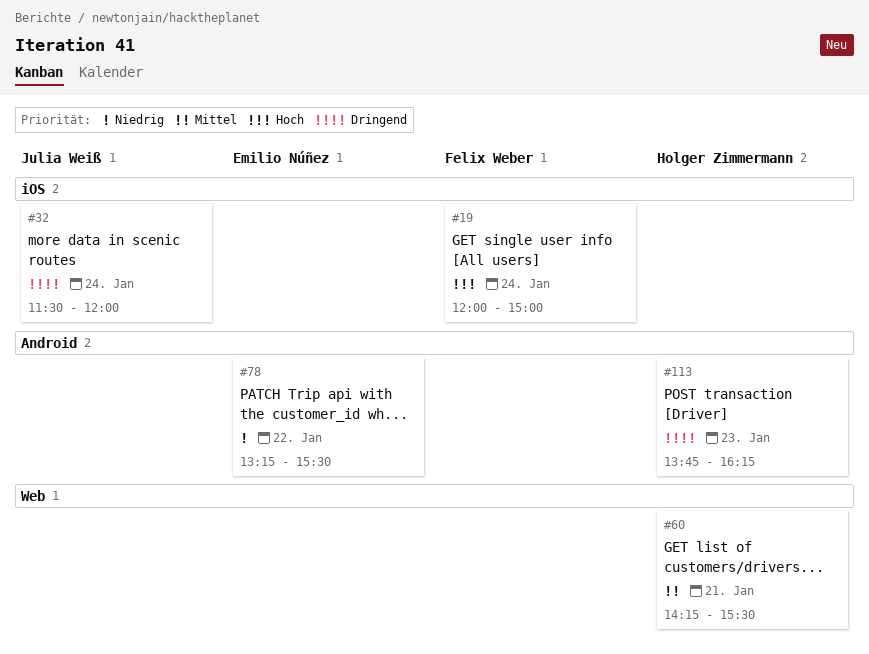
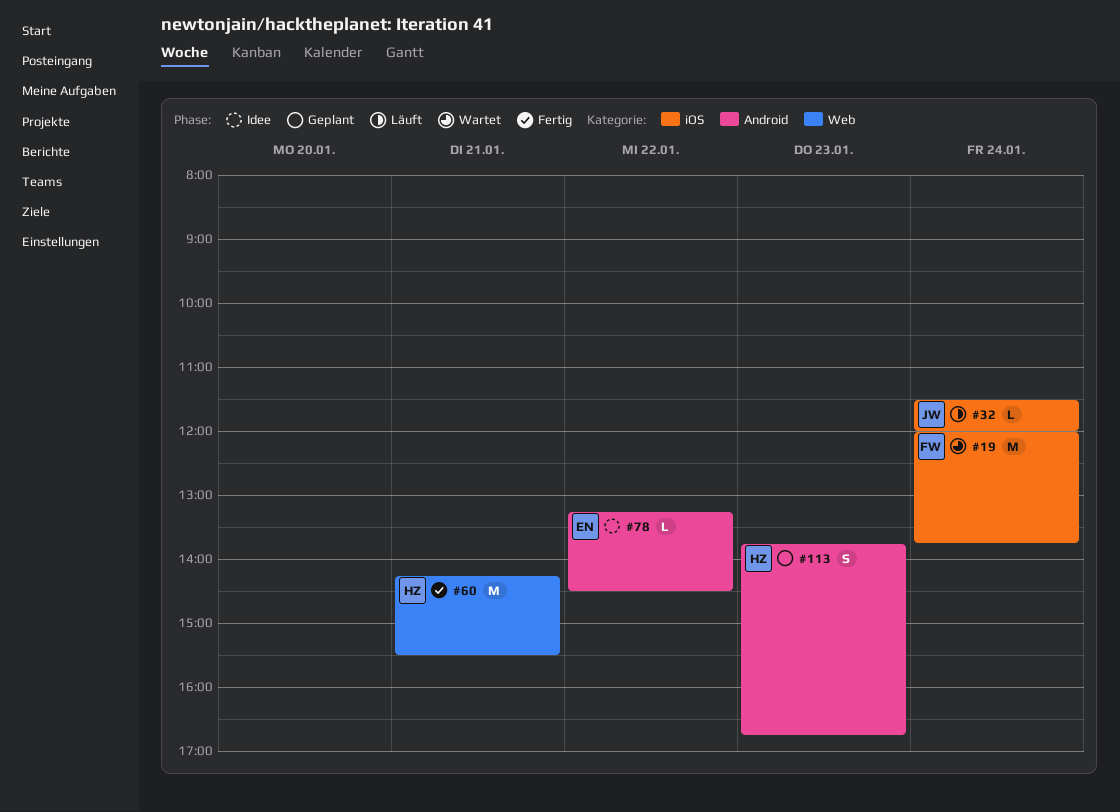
#19, ends: 15:00 -> 13:45
#78, ends: 15:30 -> 14:30
#113, ends: 16:15 -> 16:45

